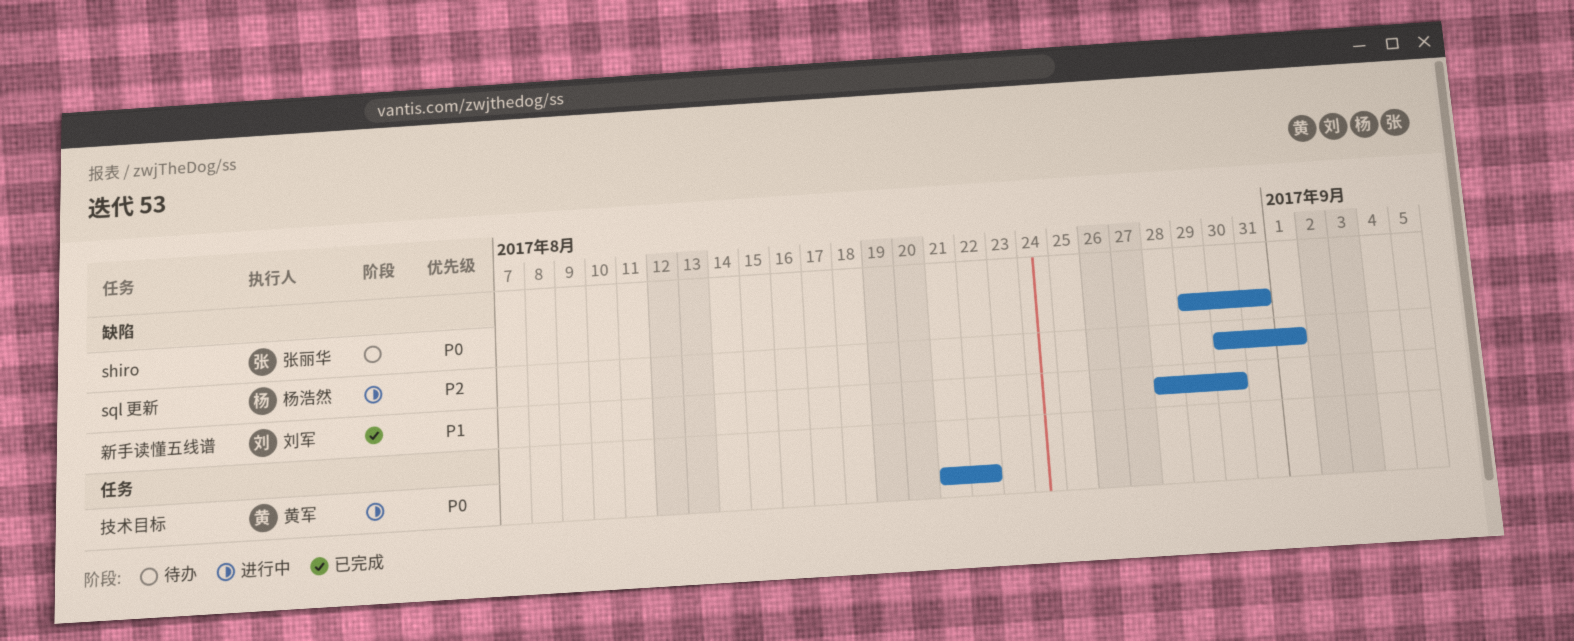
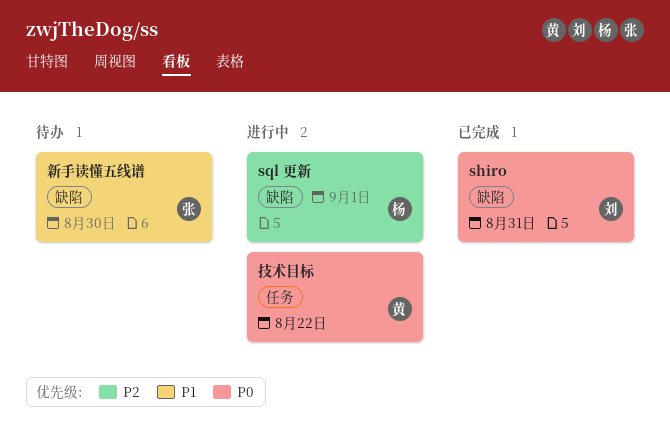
shiro, status: 待办 -> 已完成
shiro, owner: 张丽华 -> 刘军
新手读懂五线谱, status: 已完成 -> 待办
新手读懂五线谱, owner: 刘军 -> 张丽华

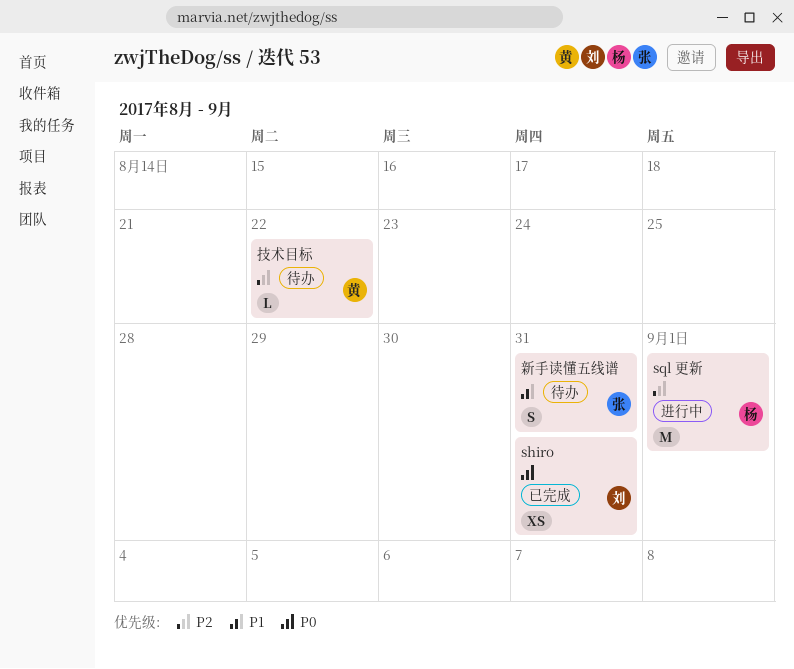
技术目标, status: 进行中 -> 待办
技术目标, priority: P0 -> P2
新手读懂五线谱, due: Aug 30 -> Aug 31

